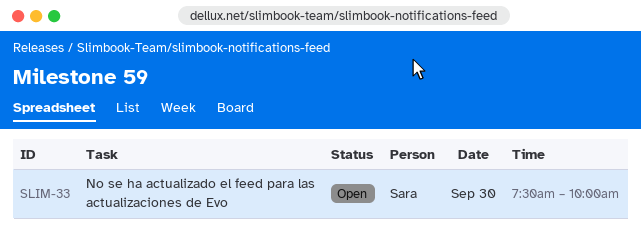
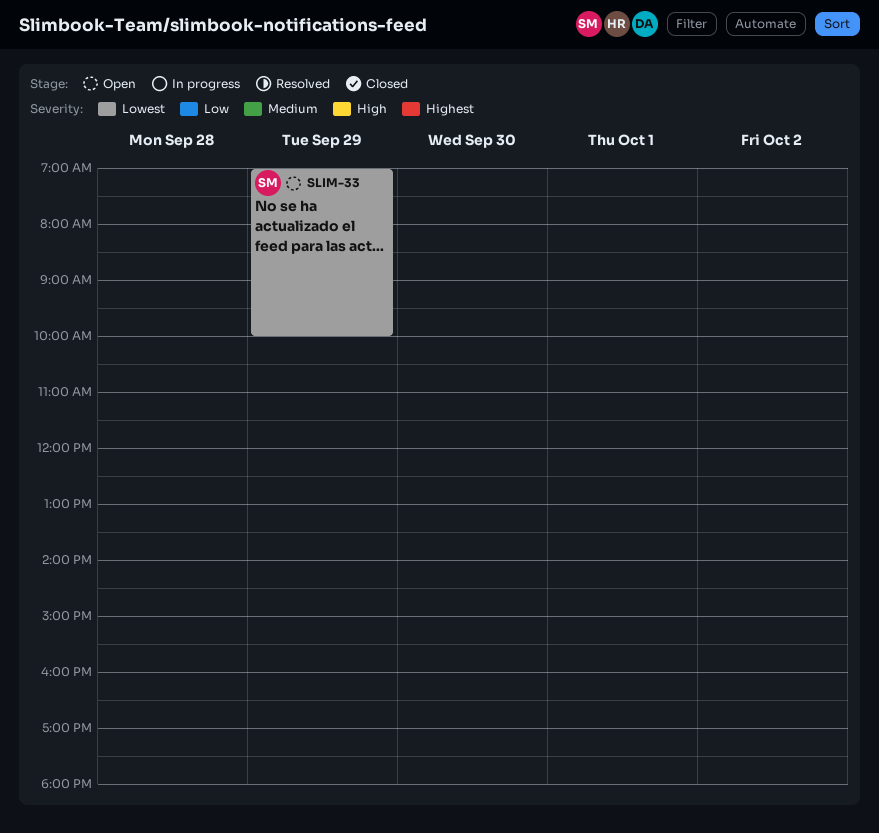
SLIM-33, day: Sep 30 -> Sep 29
SLIM-33, begins: 07:30 -> 07:00

